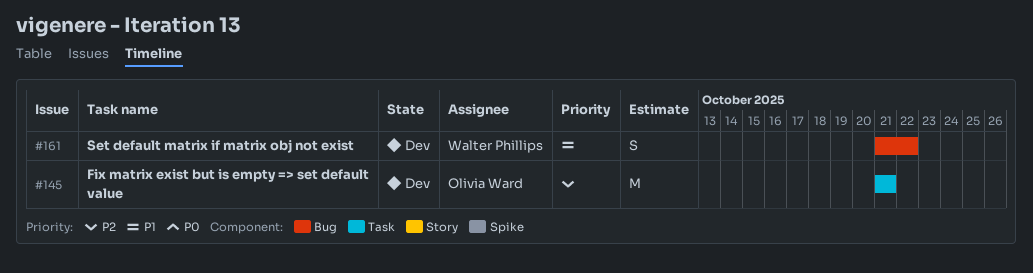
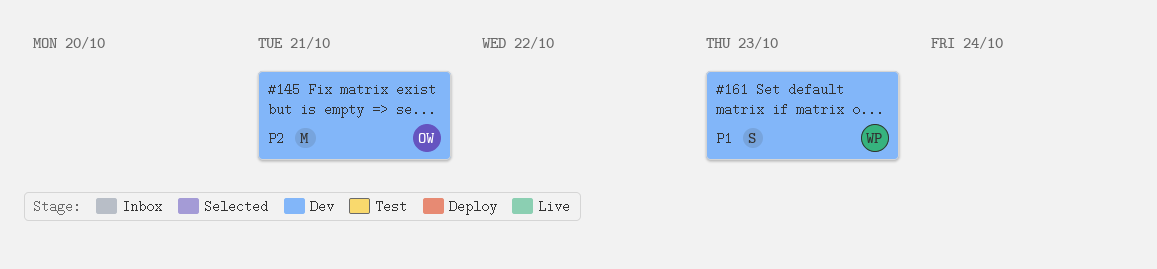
#161, due: Oct 22 -> Oct 23

